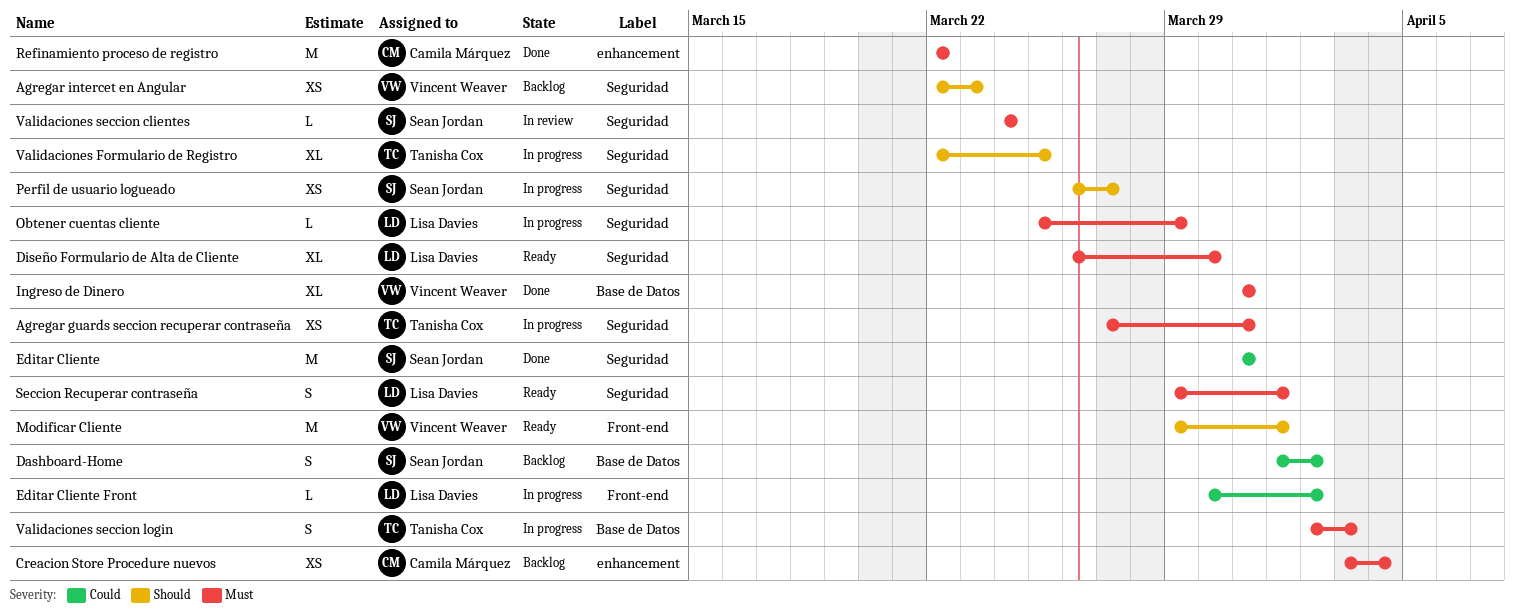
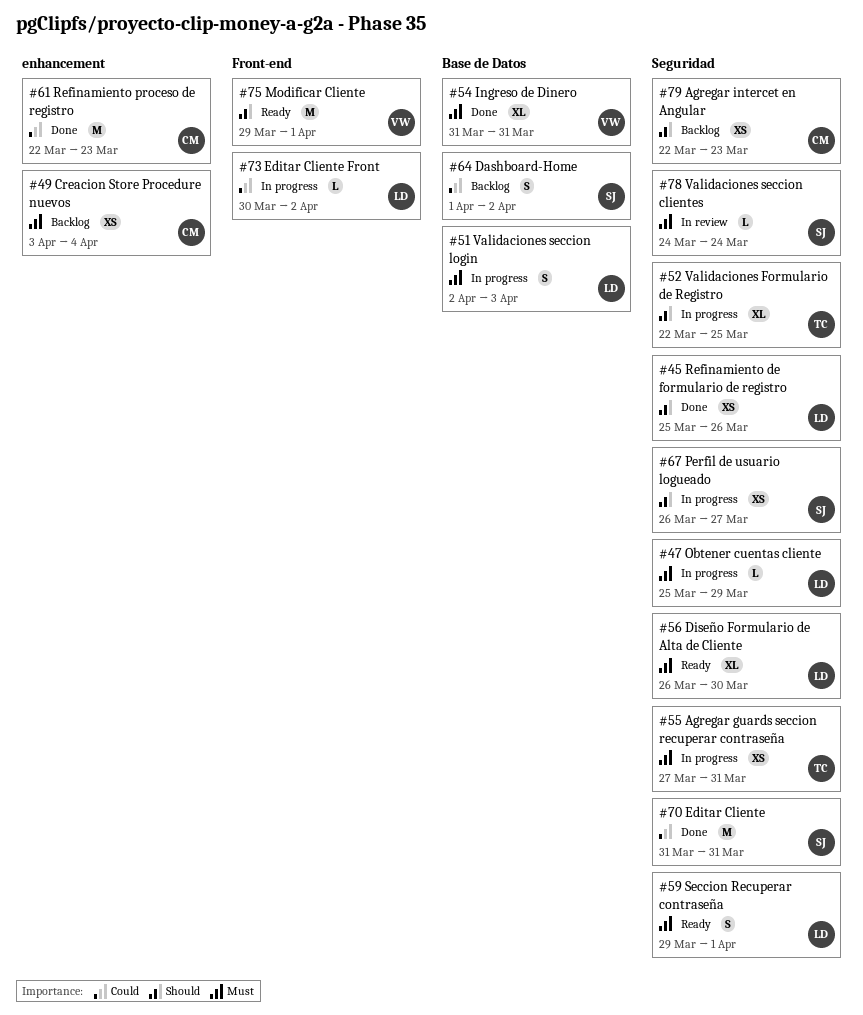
Agregar intercet en Angular, owner: Vincent Weaver -> Camila Márquez
Refinamiento de formulario de registro: none -> present
Refinamiento proceso de registro, priority: Must -> Could
Refinamiento proceso de registro, due: Mar 22 -> Mar 23
Validaciones seccion login, owner: Tanisha Cox -> Lisa Davies

